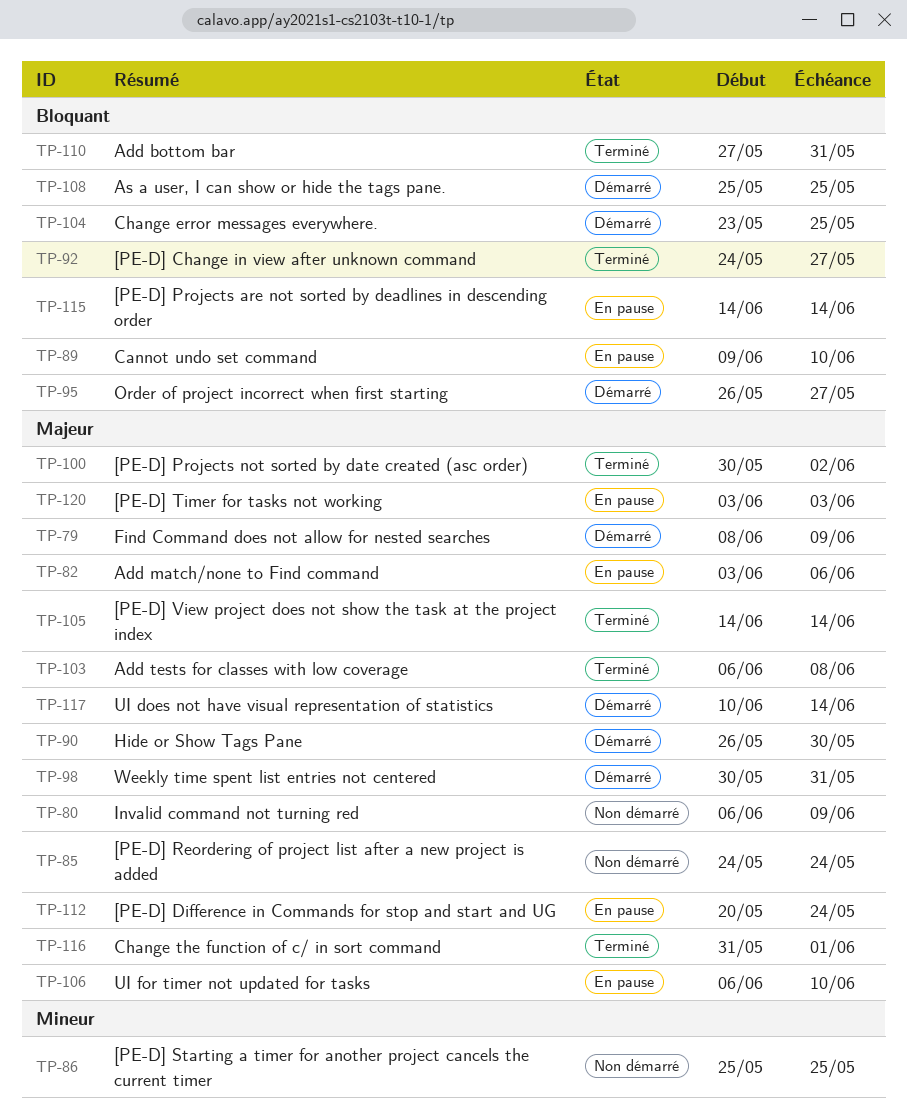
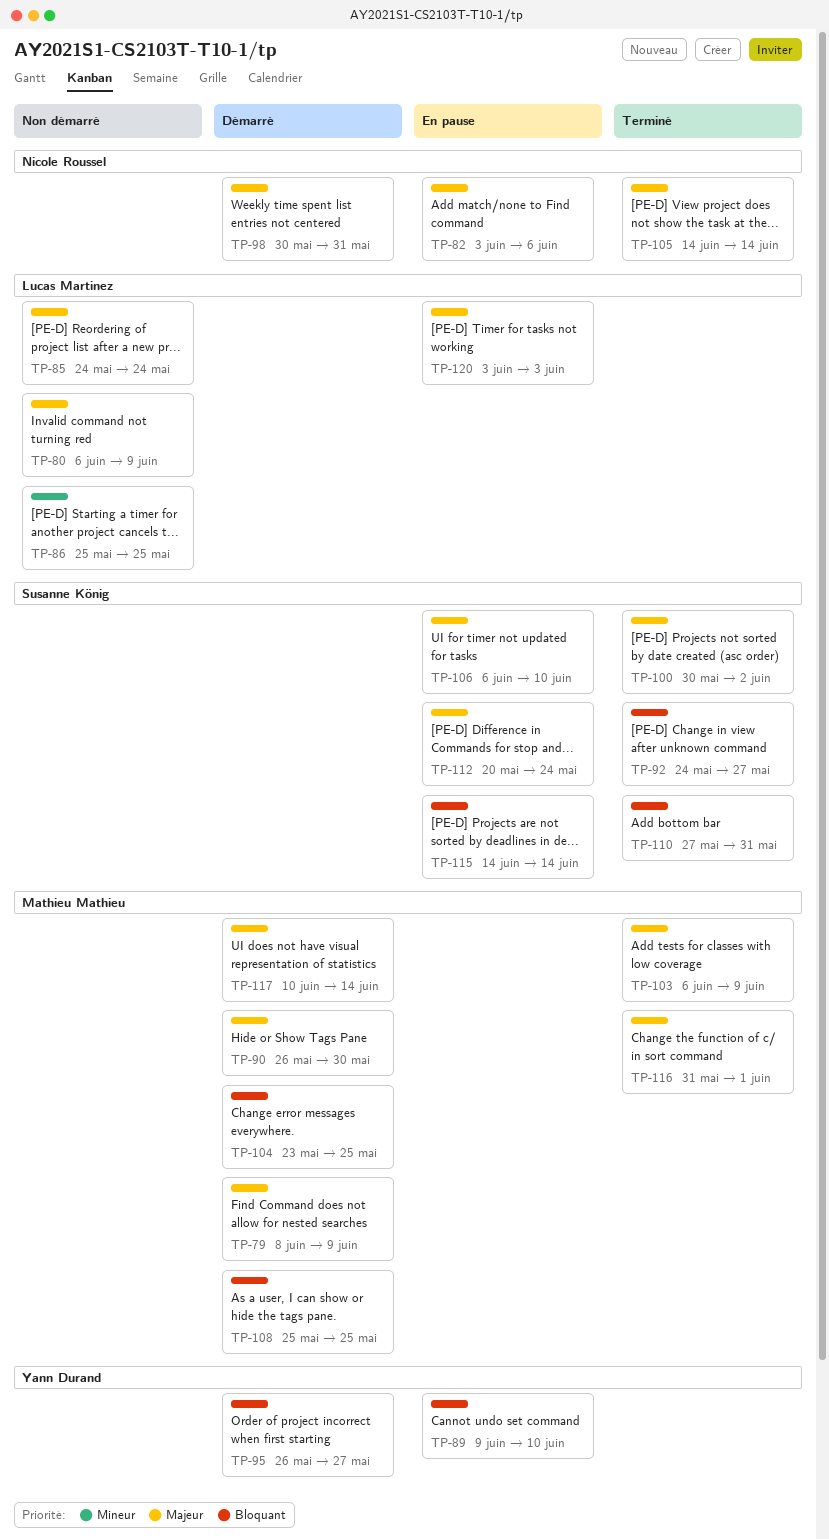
TP-103, due: Jun 8 -> Jun 9

